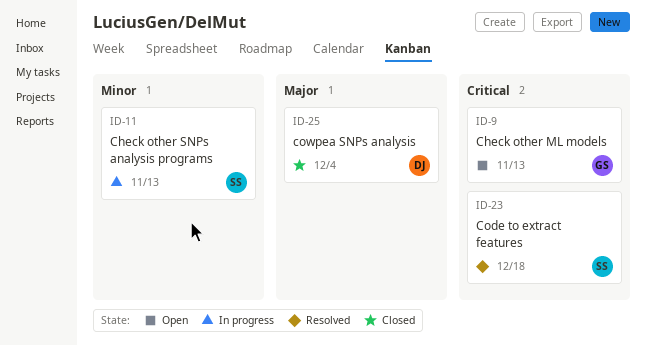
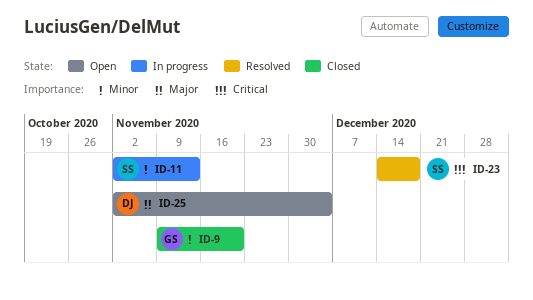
ID-9, status: Open -> Closed
ID-9, priority: Critical -> Minor
ID-9, due: Nov 13 -> Nov 20
ID-25, status: Closed -> Open

